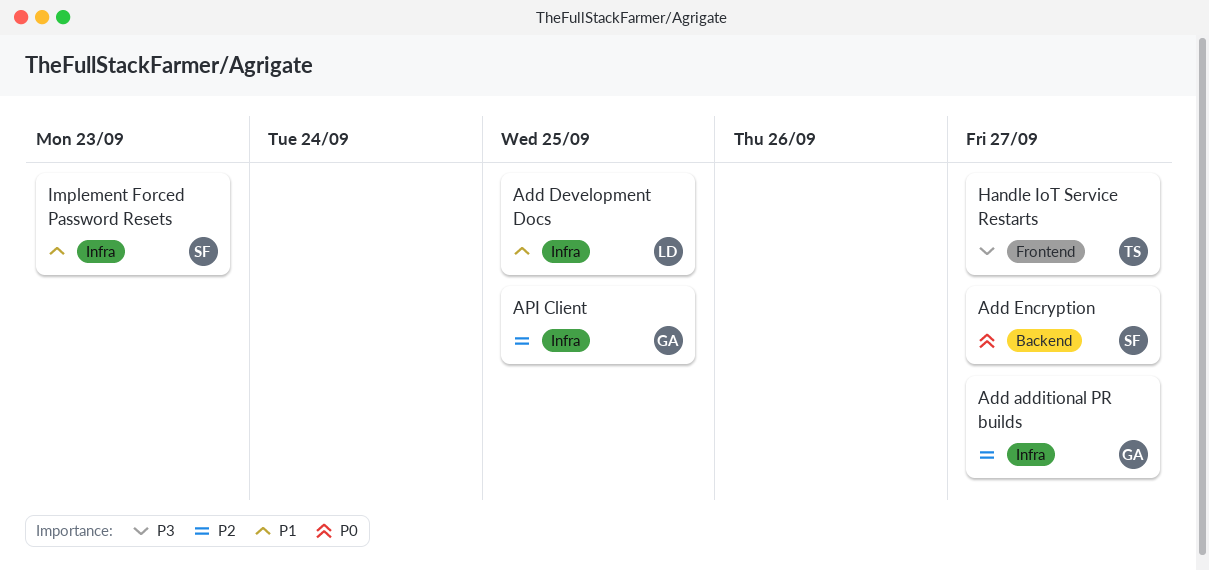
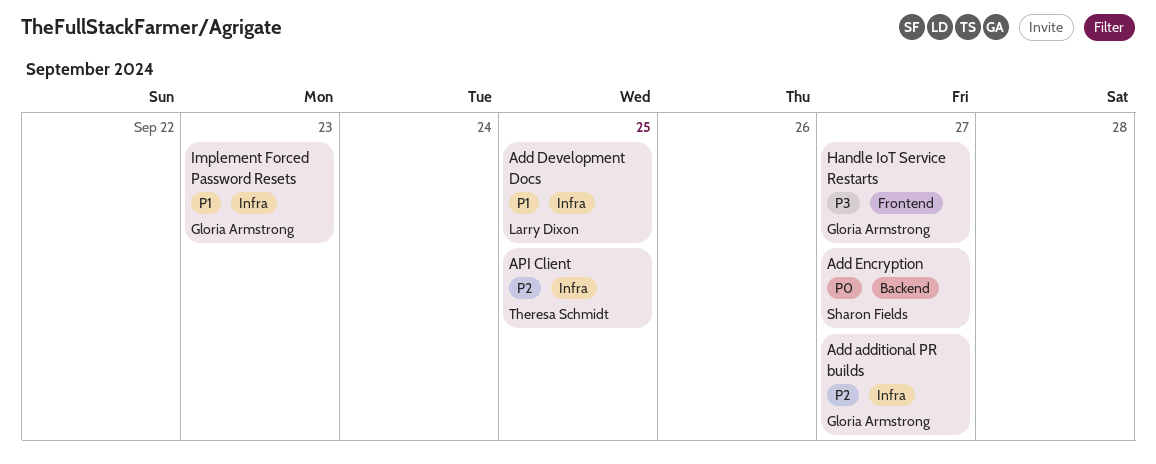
API Client, owner: Gloria Armstrong -> Theresa Schmidt
Handle IoT Service Restarts, owner: Theresa Schmidt -> Gloria Armstrong
Implement Forced Password Resets, owner: Sharon Fields -> Gloria Armstrong

